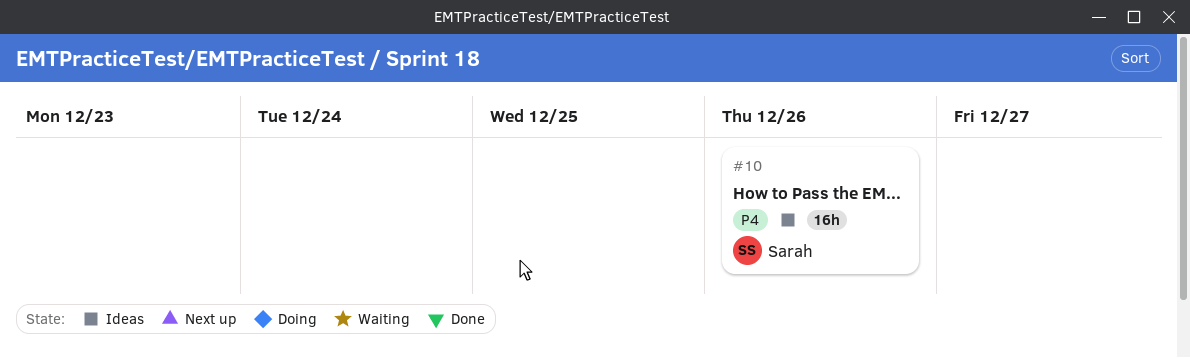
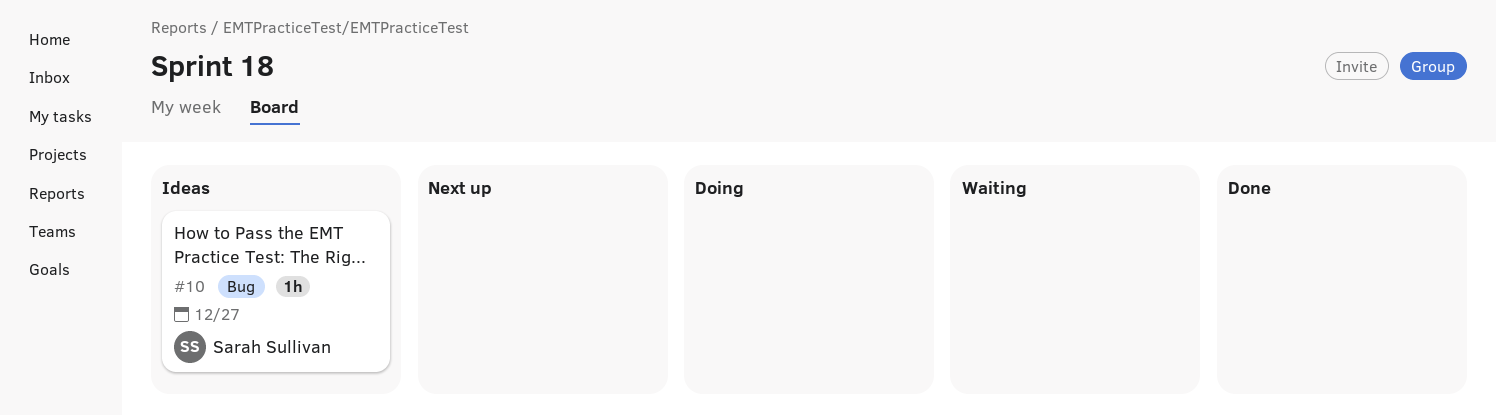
#10, estimate: 16h -> 1h
#10, due: Dec 26 -> Dec 27

